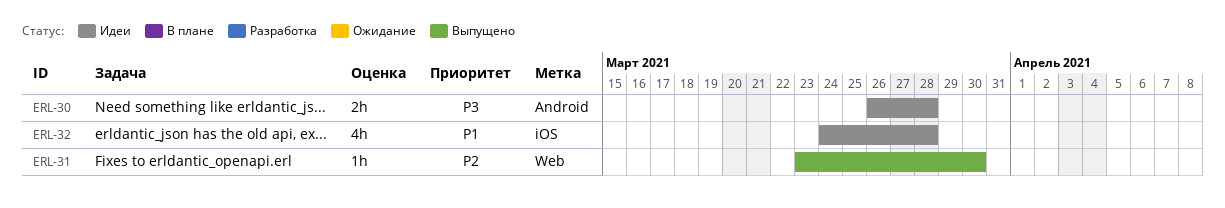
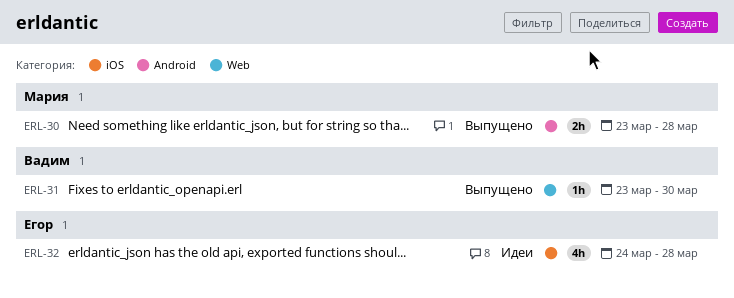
ERL-30, status: Идеи -> Выпущено
ERL-30, start: Mar 26 -> Mar 23

